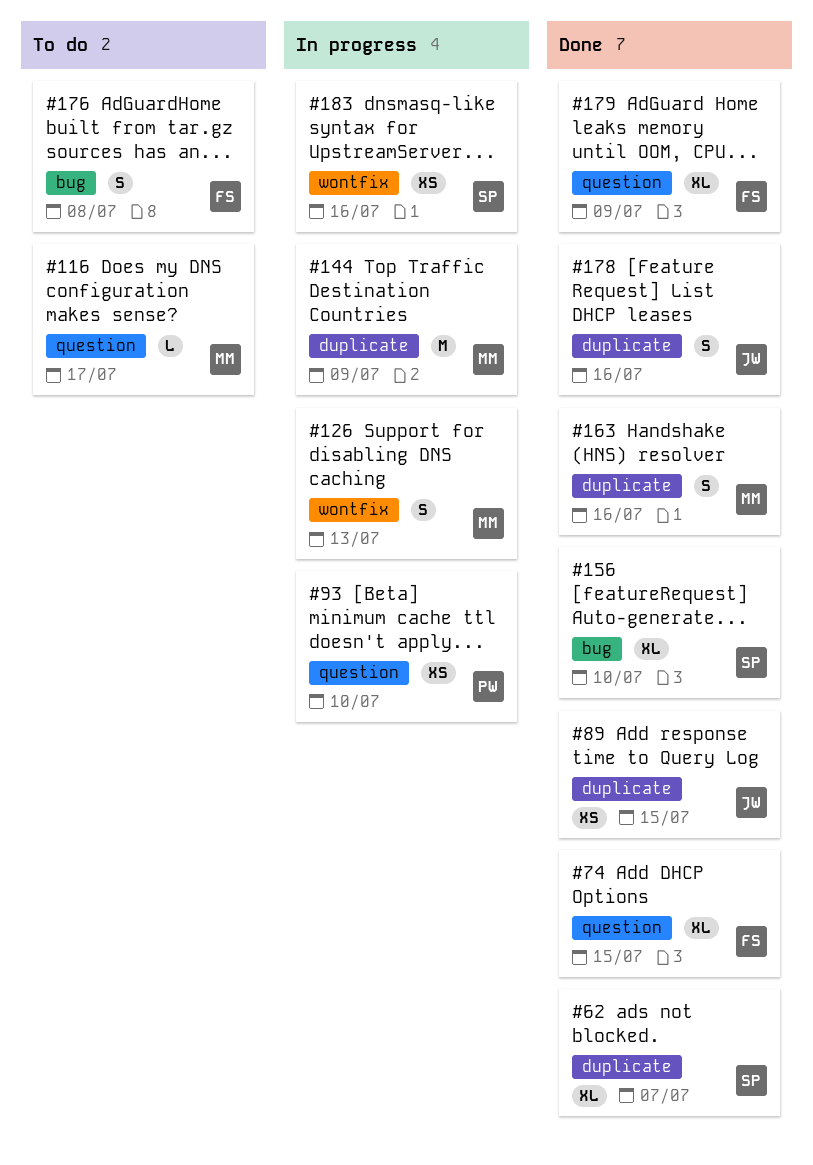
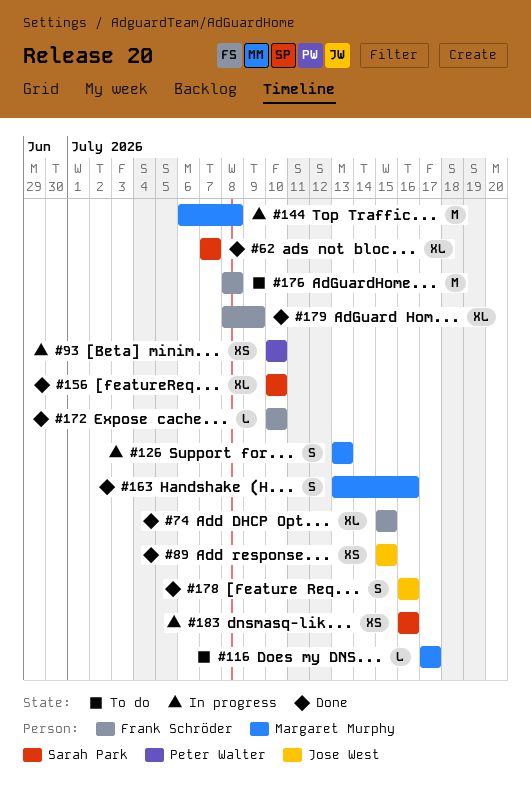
#144, due: Jul 9 -> Jul 8
#172: none -> present
#176, estimate: S -> M

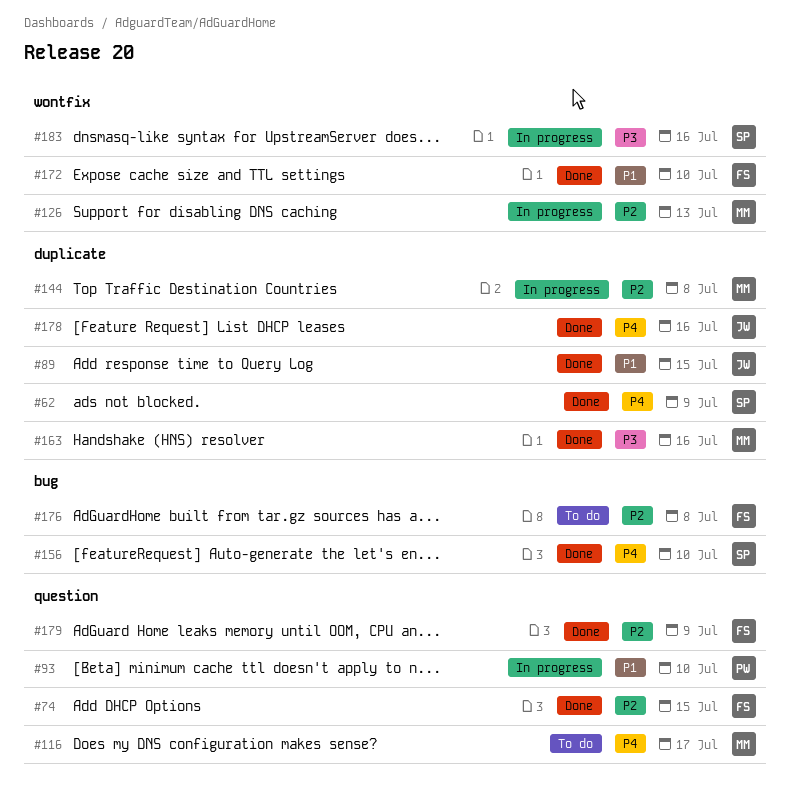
#62, due: Jul 7 -> Jul 9

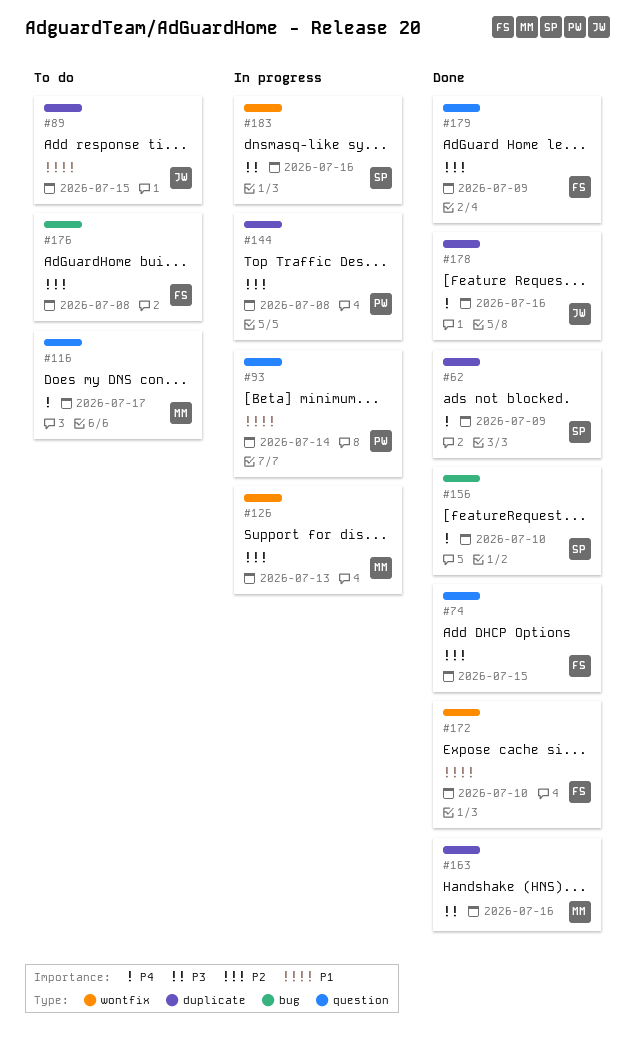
#89, status: Done -> To do
#93, due: Jul 10 -> Jul 14
#144, owner: MM -> PW

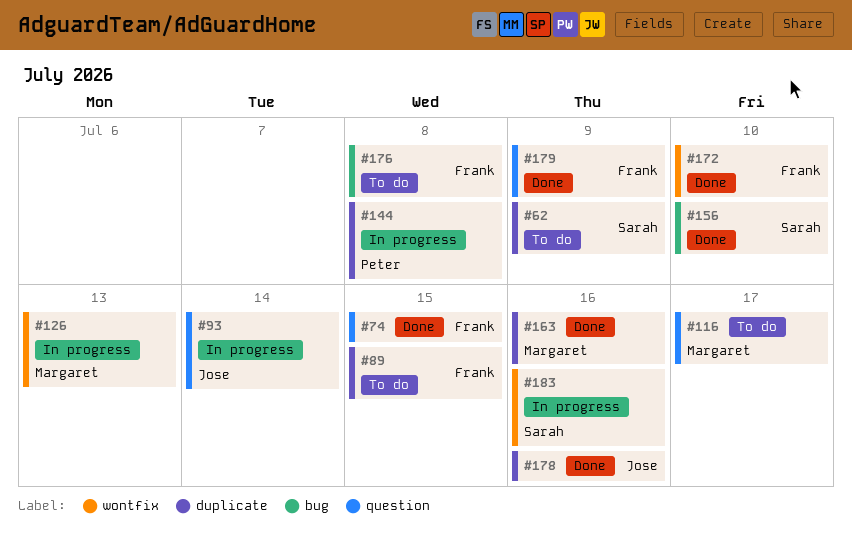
#62, status: Done -> To do
#89, owner: Jose -> Frank
#93, owner: Peter -> Jose

